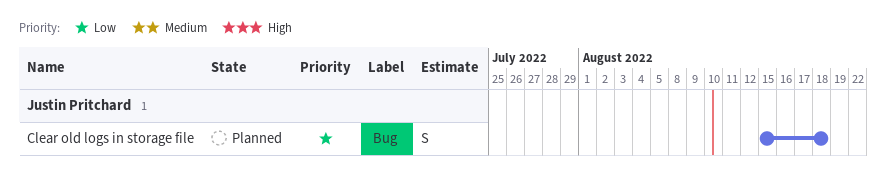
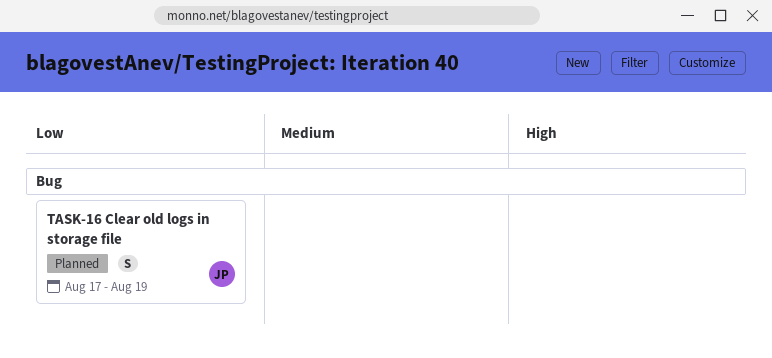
Clear old logs in storage file, start: Aug 15 -> Aug 17
Clear old logs in storage file, due: Aug 18 -> Aug 19

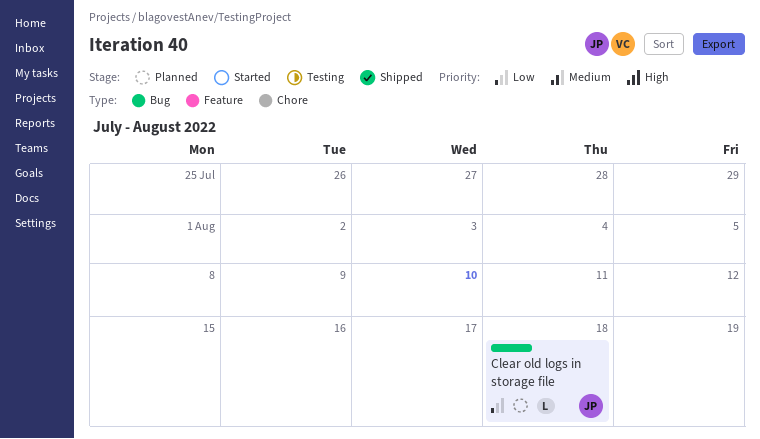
Clear old logs in storage file, estimate: S -> L
Clear old logs in storage file, due: Aug 19 -> Aug 18

